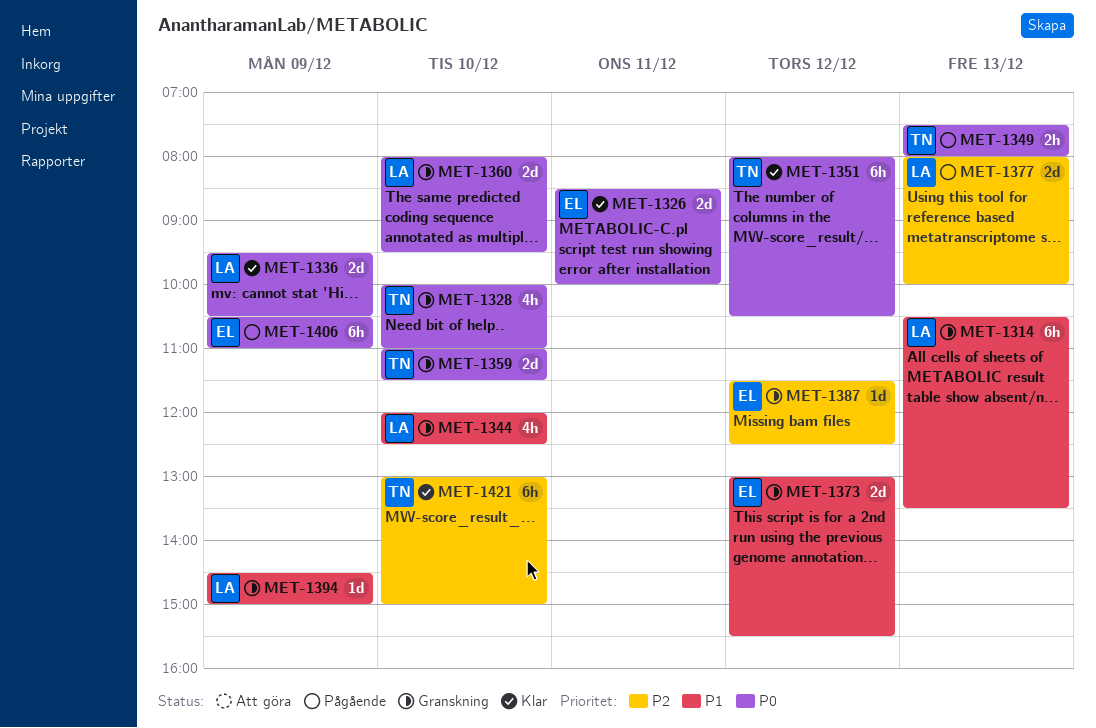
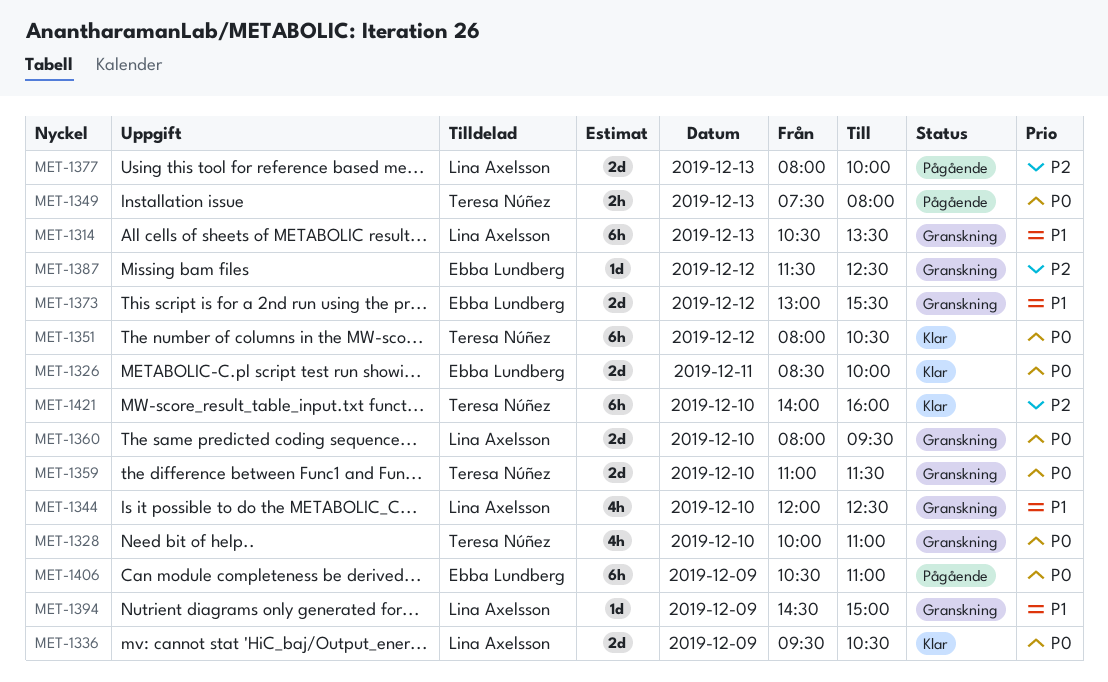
MET-1421, begins: 13:00 -> 14:00
MET-1421, ends: 15:00 -> 16:00

